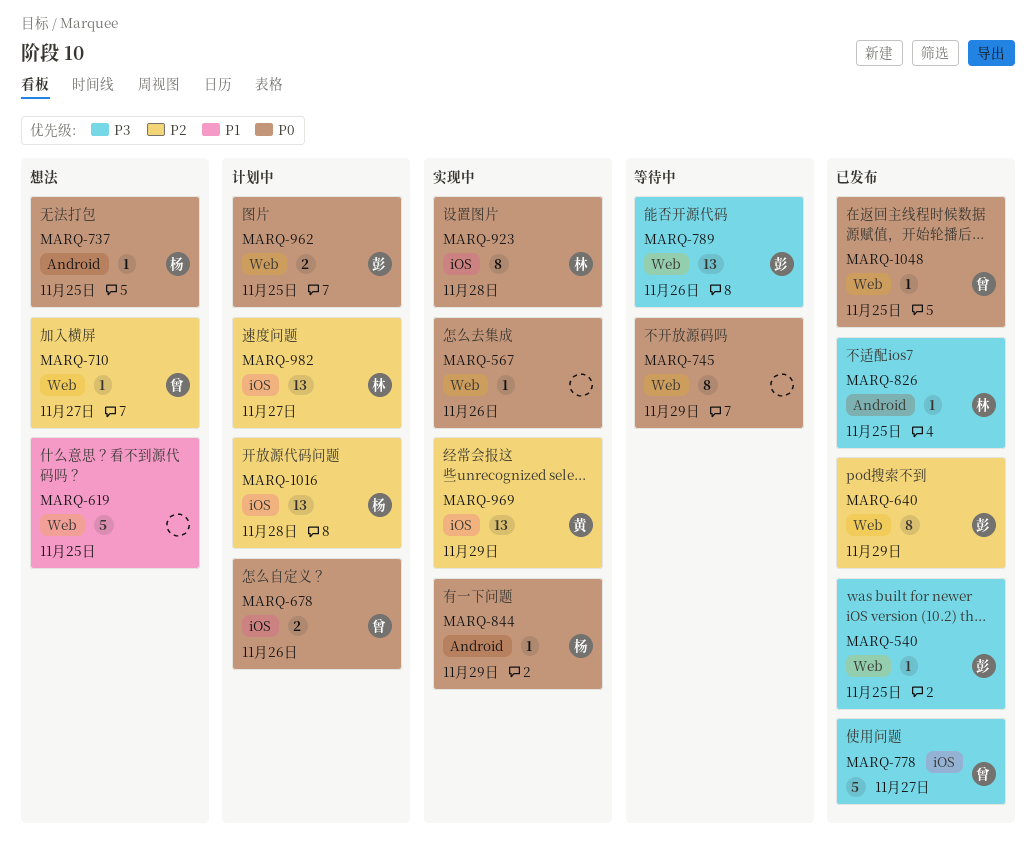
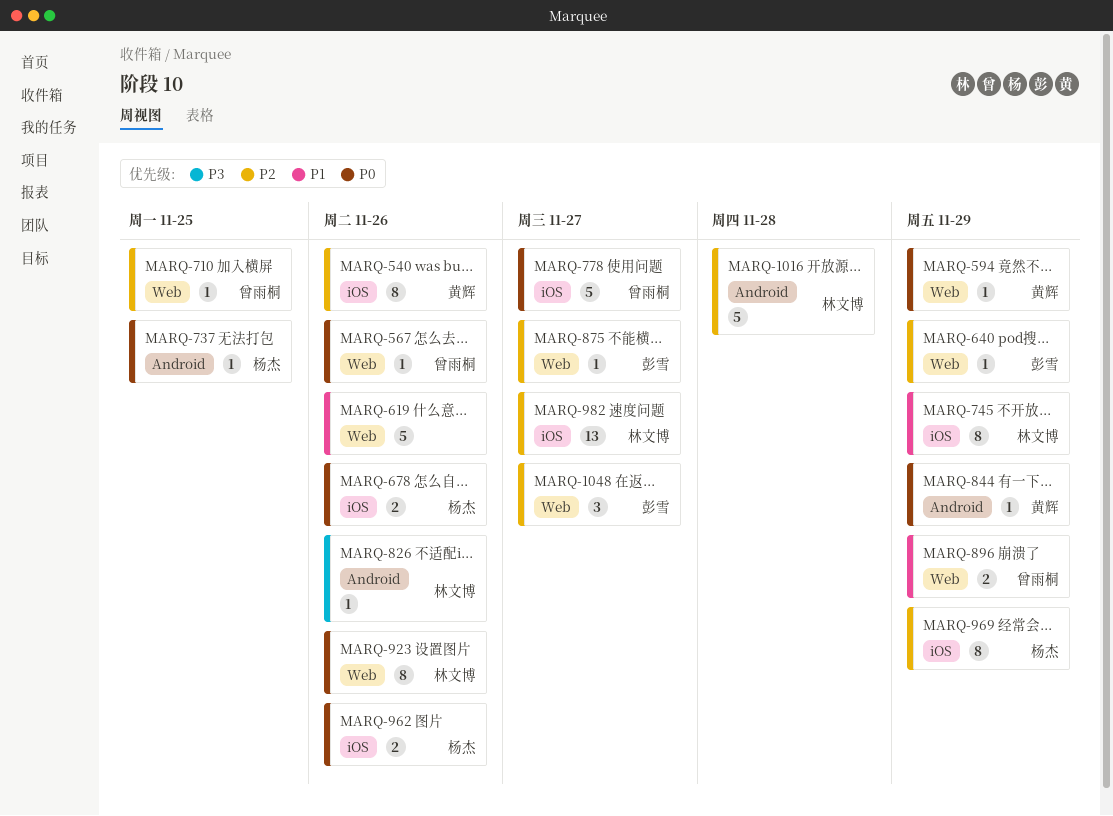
MARQ-540, owner: 彭雪 -> 黄辉
MARQ-540, priority: P3 -> P2
MARQ-540, label: Web -> iOS
MARQ-540, estimate: 1 -> 8
MARQ-540, due: Nov 25 -> Nov 26
MARQ-567, owner: none -> 曾雨桐
MARQ-594: none -> present
MARQ-619, due: Nov 25 -> Nov 26
MARQ-640, estimate: 8 -> 1
MARQ-678, owner: 曾雨桐 -> 杨杰
MARQ-710, due: Nov 27 -> Nov 25
MARQ-745, owner: none -> 林文博
MARQ-745, priority: P0 -> P1
MARQ-745, label: Web -> iOS
MARQ-778, priority: P3 -> P0
MARQ-789: present -> none
MARQ-826, due: Nov 25 -> Nov 26
MARQ-844, owner: 杨杰 -> 黄辉
MARQ-875: none -> present
MARQ-896: none -> present
MARQ-923, label: iOS -> Web
MARQ-923, due: Nov 28 -> Nov 26
MARQ-962, owner: 彭雪 -> 杨杰
MARQ-962, label: Web -> iOS
MARQ-962, due: Nov 25 -> Nov 26
MARQ-969, owner: 黄辉 -> 杨杰
MARQ-969, estimate: 13 -> 8
MARQ-1016, owner: 杨杰 -> 林文博
MARQ-1016, label: iOS -> Android
MARQ-1016, estimate: 13 -> 5
MARQ-1048, owner: 曾雨桐 -> 彭雪
MARQ-1048, priority: P0 -> P2
MARQ-1048, estimate: 1 -> 3
MARQ-1048, due: Nov 25 -> Nov 27

